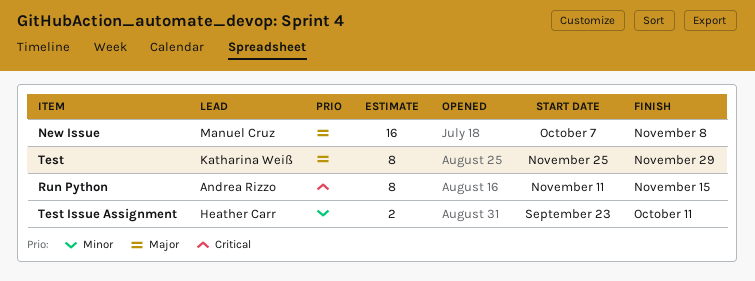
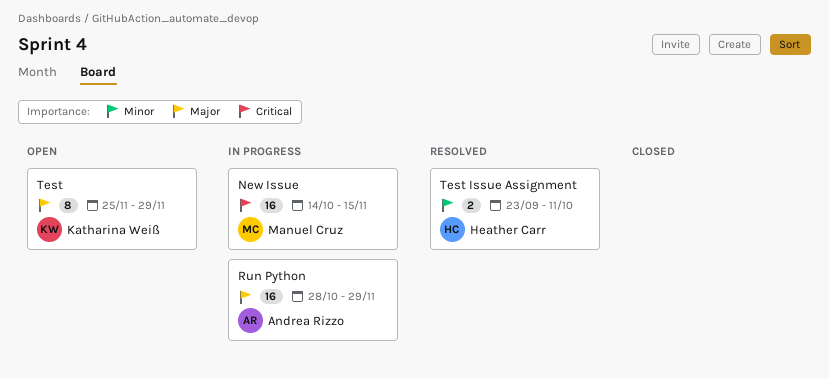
New Issue, priority: Major -> Critical
New Issue, start: Oct 7 -> Oct 14
New Issue, due: Nov 8 -> Nov 15
Run Python, priority: Critical -> Major
Run Python, estimate: 8 -> 16
Run Python, start: Nov 11 -> Oct 28
Run Python, due: Nov 15 -> Nov 29

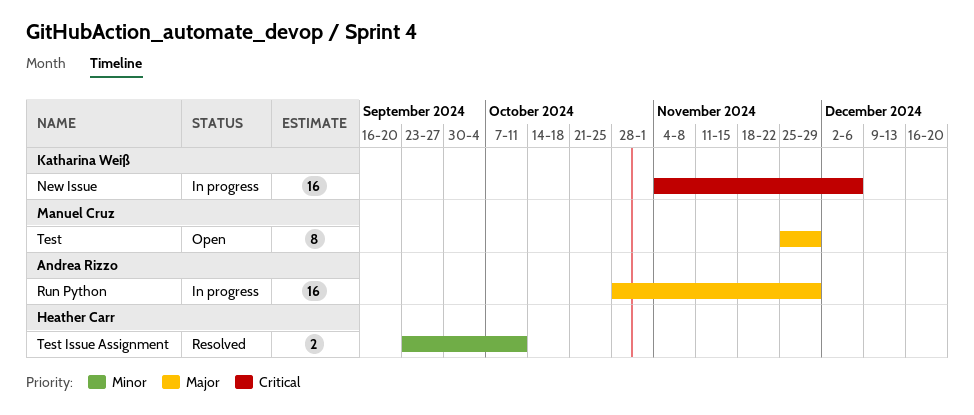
New Issue, owner: Manuel Cruz -> Katharina Weiß
New Issue, start: Oct 14 -> Nov 4
New Issue, due: Nov 15 -> Dec 6
Test, owner: Katharina Weiß -> Manuel Cruz

